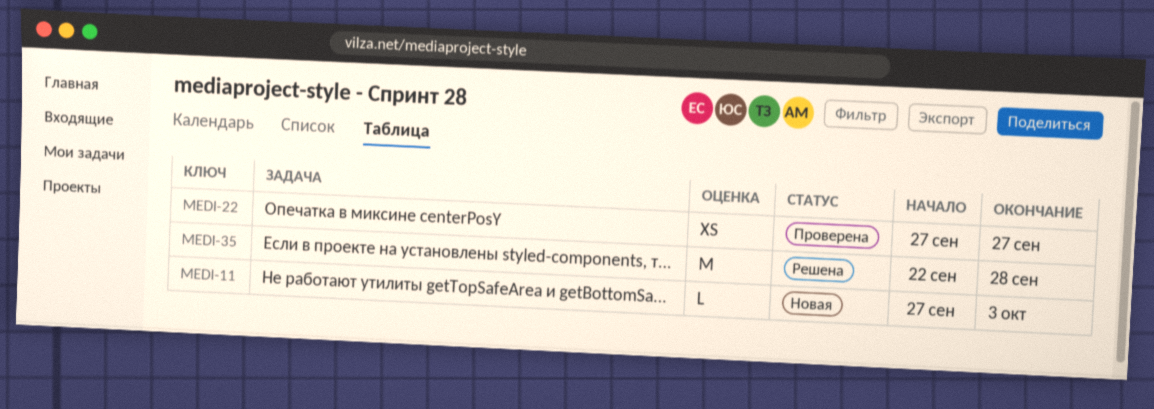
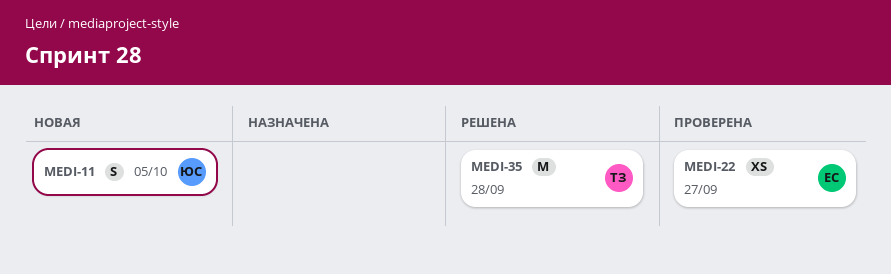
MEDI-11, estimate: L -> S
MEDI-11, due: Oct 3 -> Oct 5

